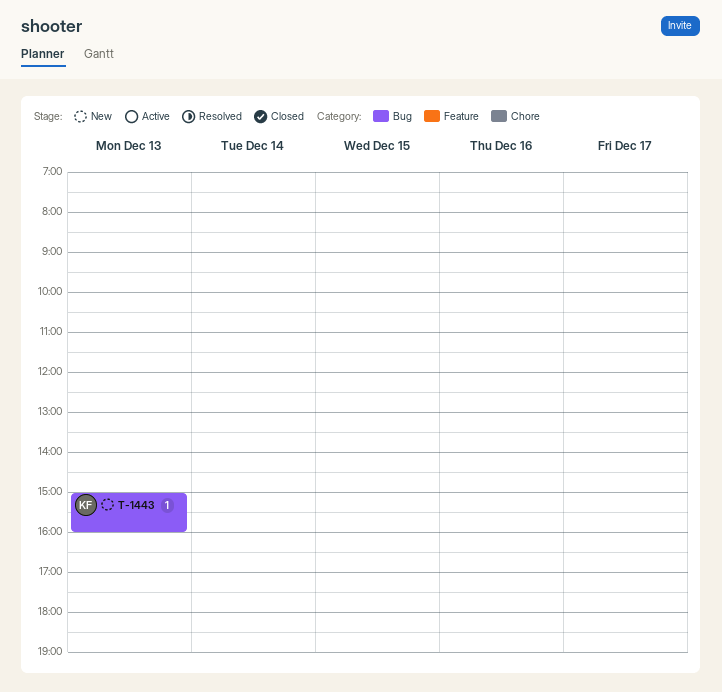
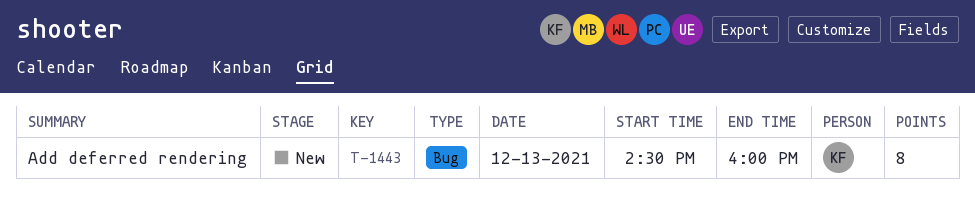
T-1443, estimate: 1 -> 8
T-1443, begins: 15:00 -> 14:30

